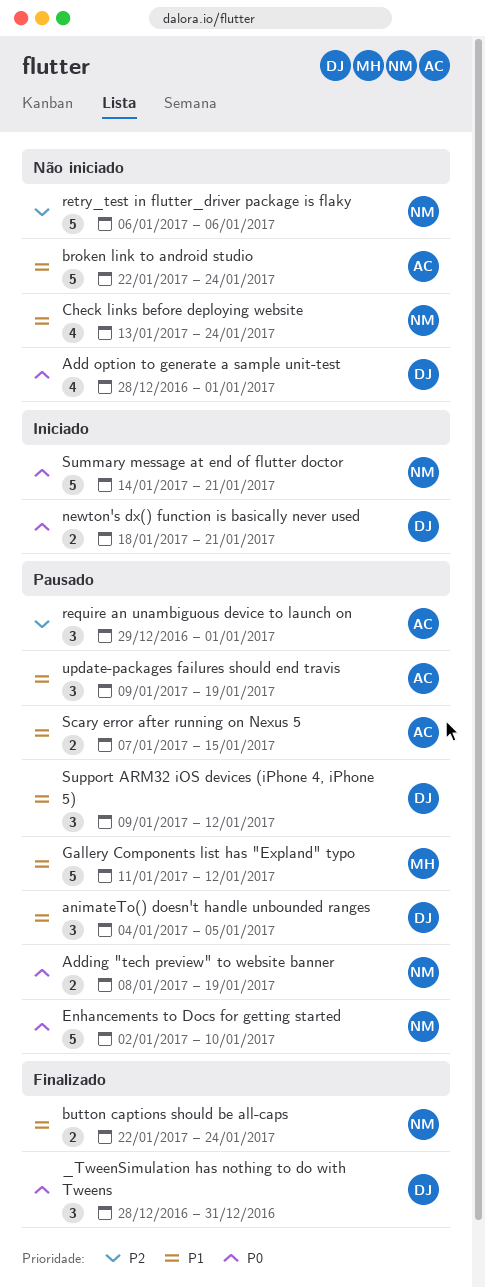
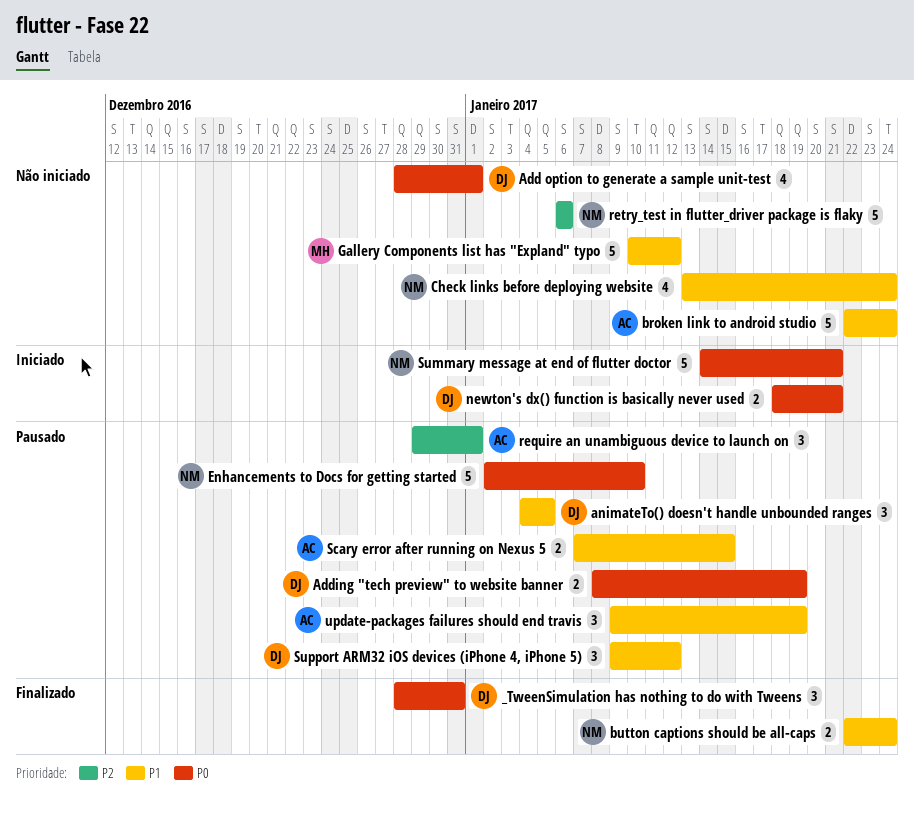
Adding "tech preview" to website banner, owner: NM -> DJ
Gallery Components list has "Expland" typo, status: Pausado -> Não iniciado
Gallery Components list has "Expland" typo, start: Jan 11 -> Jan 10

